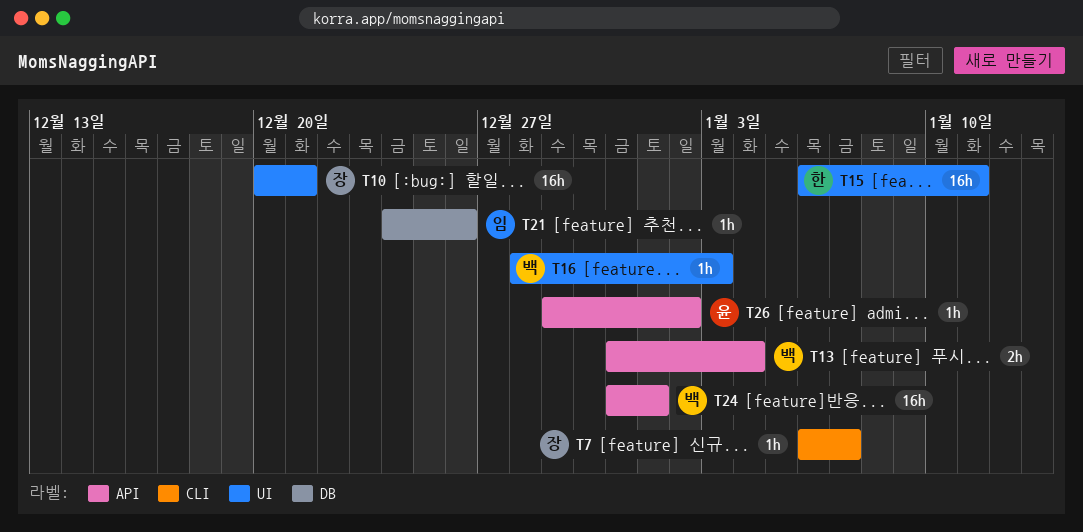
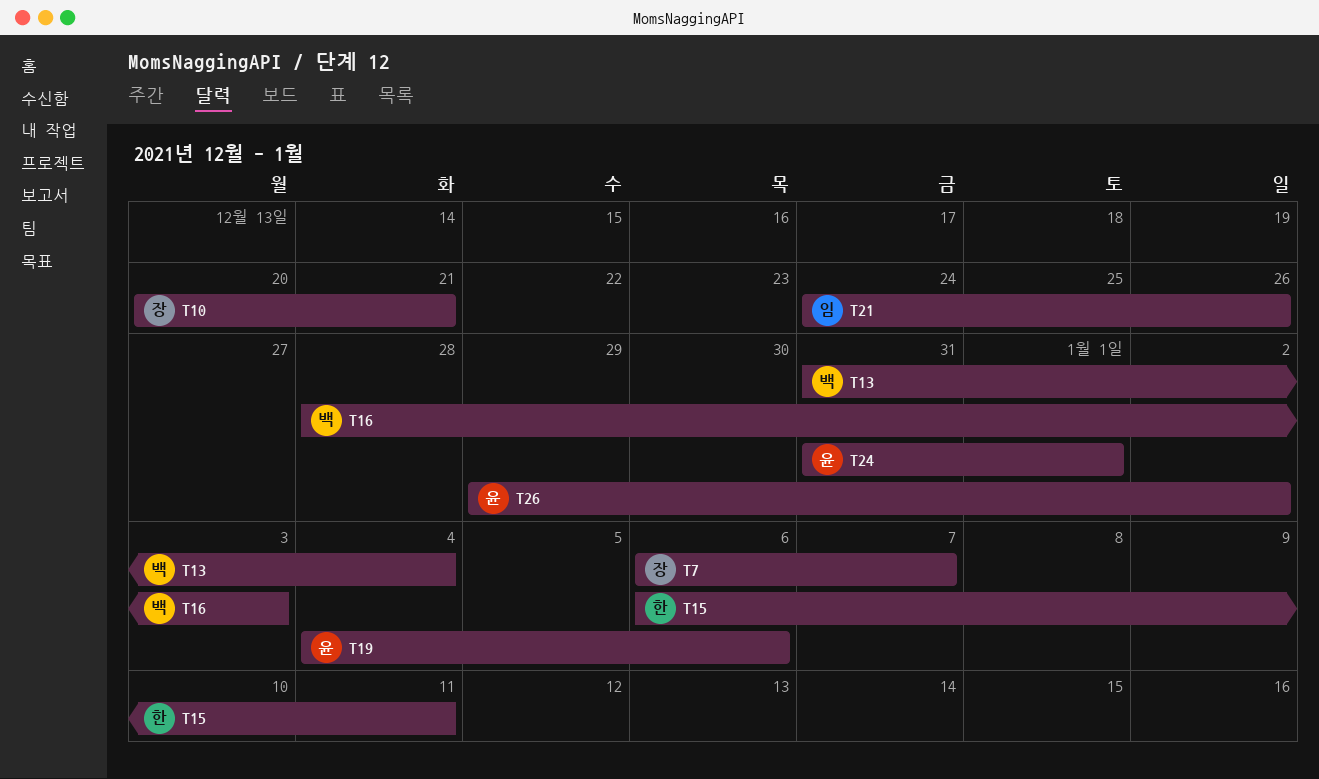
T19: none -> present
T24, owner: 백 -> 윤

